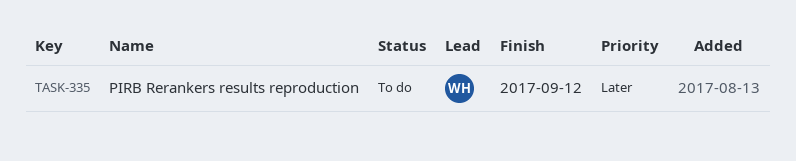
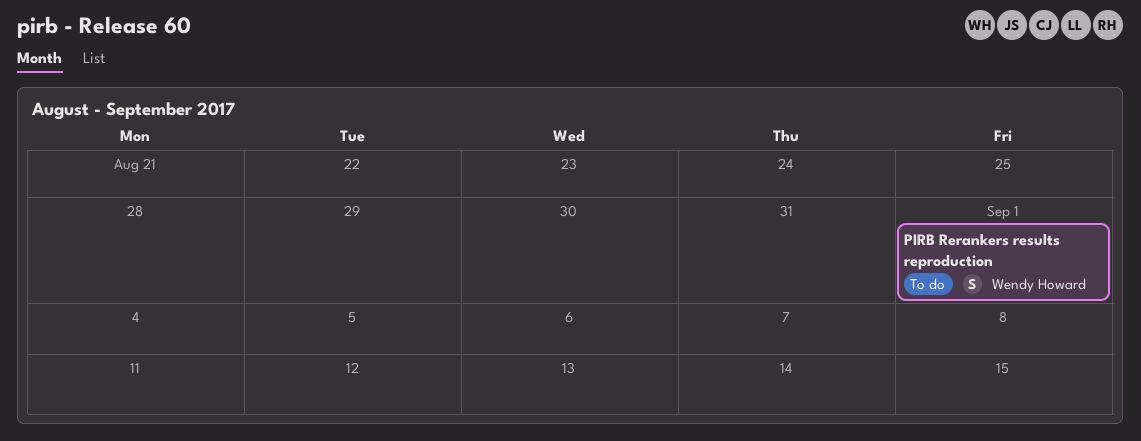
PIRB Rerankers results reproduction, due: Sep 12 -> Sep 1

